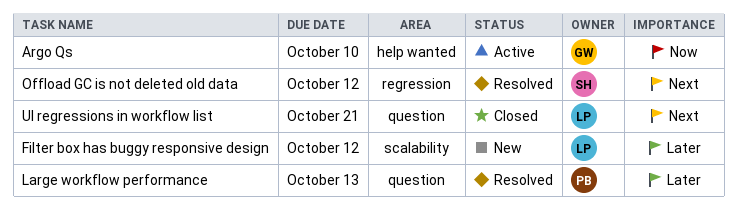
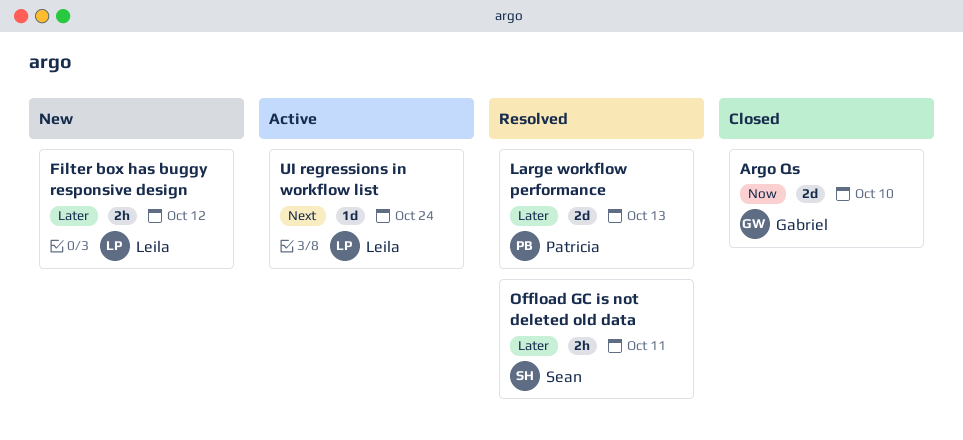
Argo Qs, status: Active -> Closed
Offload GC is not deleted old data, priority: Next -> Later
Offload GC is not deleted old data, due: Oct 12 -> Oct 11
UI regressions in workflow list, status: Closed -> Active
UI regressions in workflow list, due: Oct 21 -> Oct 24

